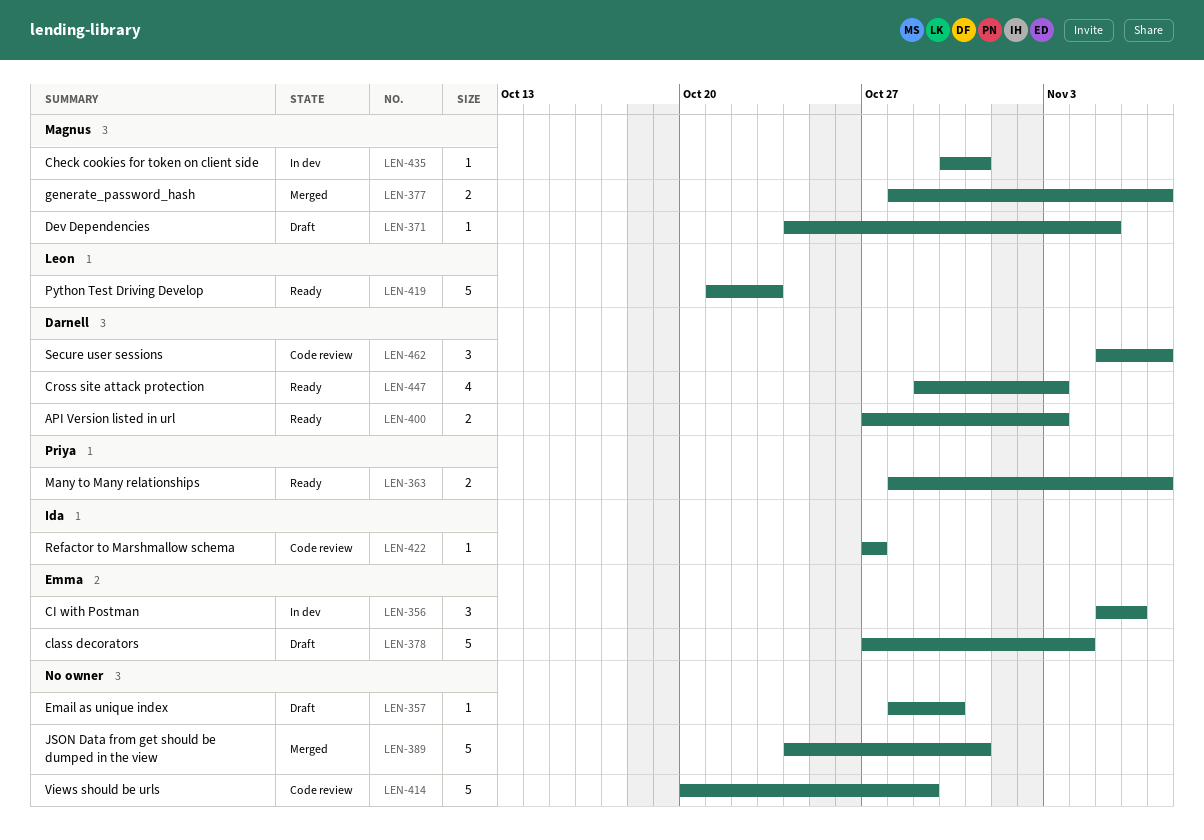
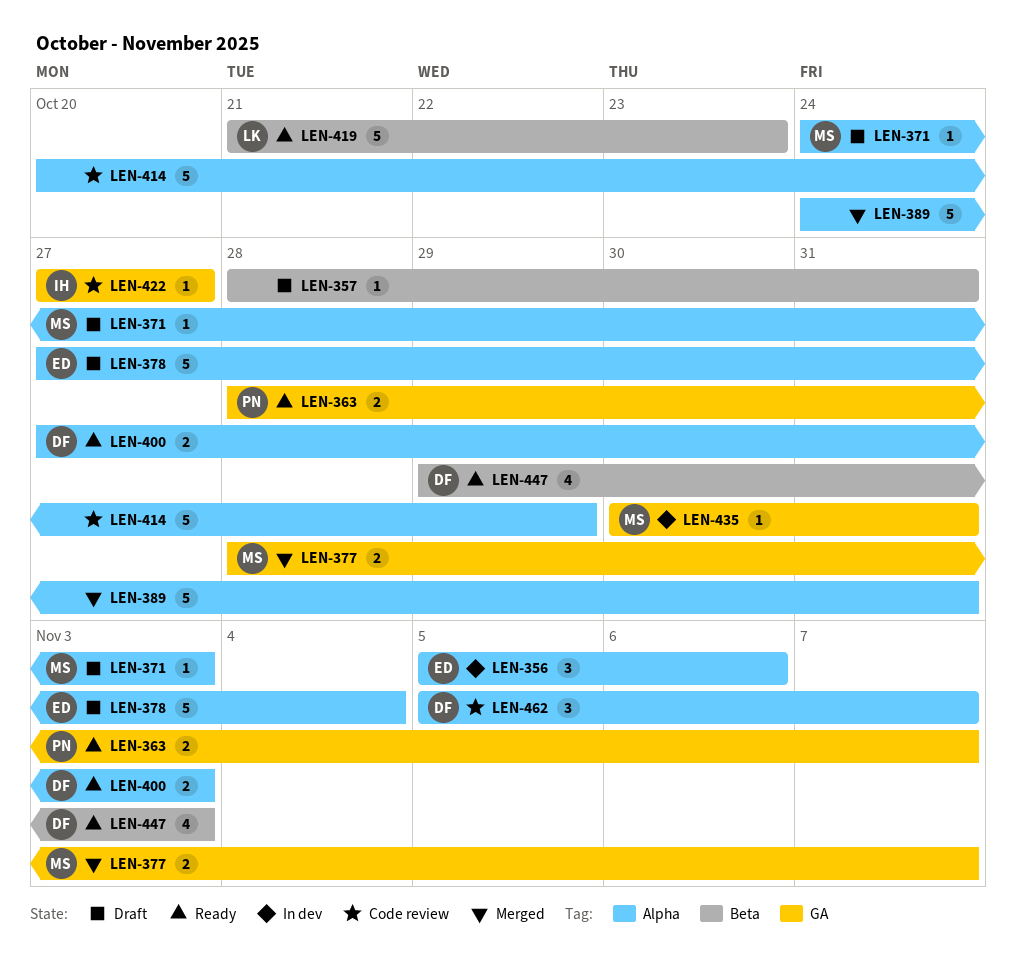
LEN-357, due: Oct 30 -> Oct 31
LEN-371, due: Nov 5 -> Nov 3

